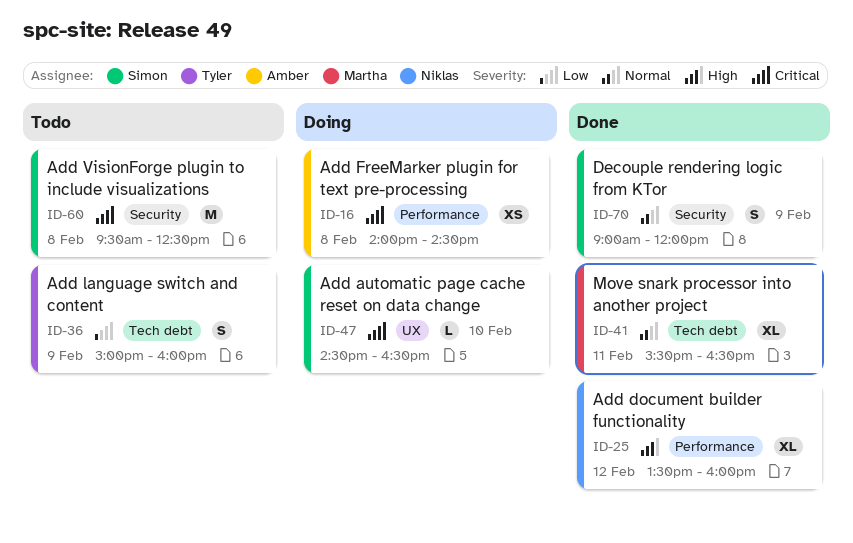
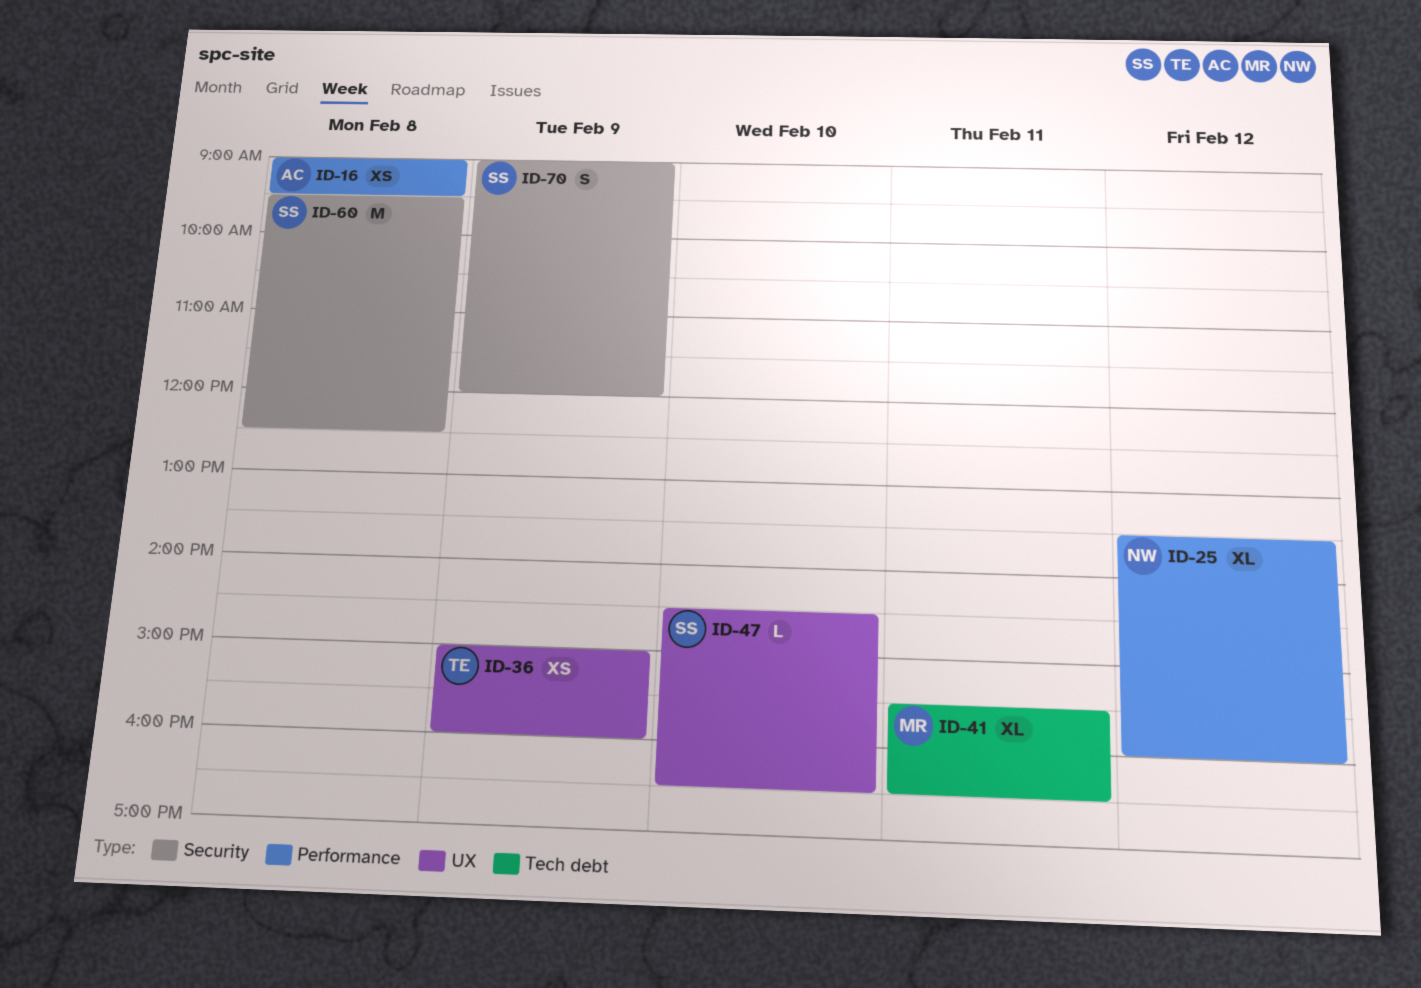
ID-16, begins: 14:00 -> 09:00
ID-16, ends: 14:30 -> 09:30
ID-36, label: Tech debt -> UX
ID-36, estimate: S -> XS

